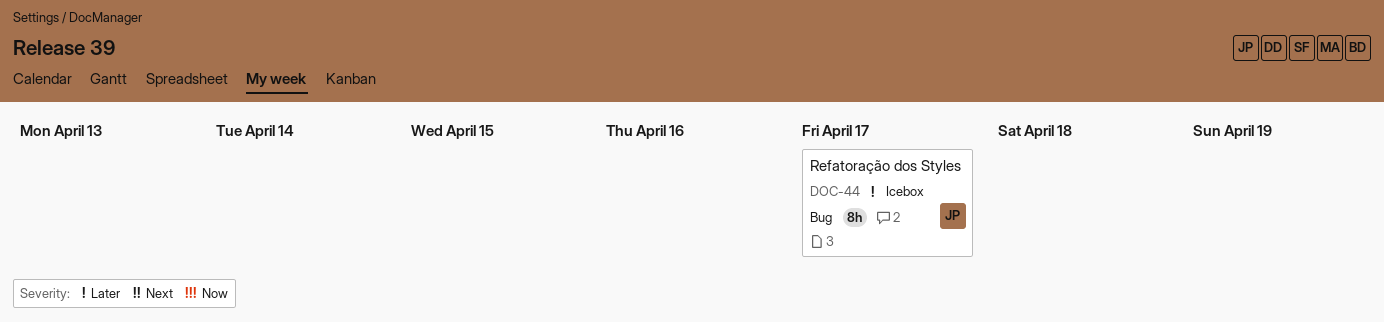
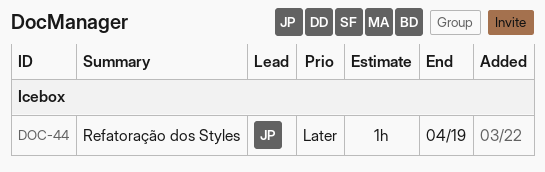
DOC-44, estimate: 8h -> 1h
DOC-44, due: Apr 17 -> Apr 19

